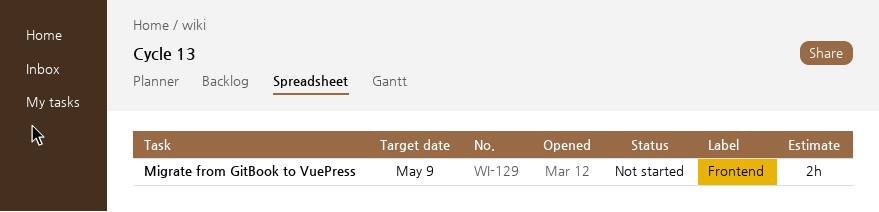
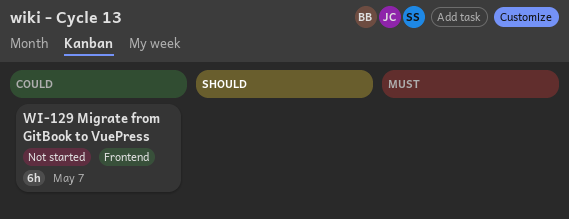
WI-129, estimate: 2h -> 6h
WI-129, due: May 9 -> May 7

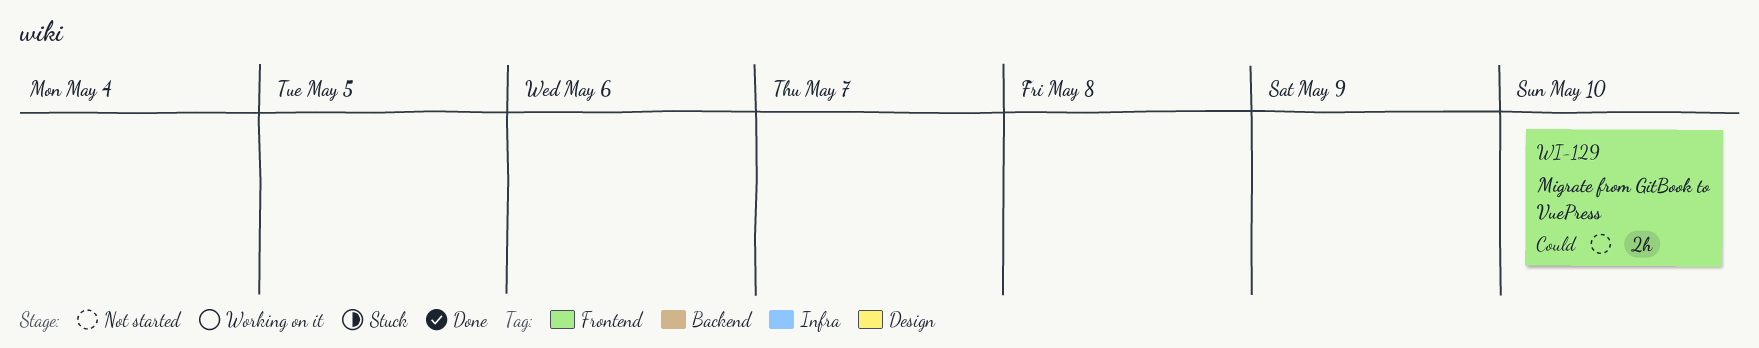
WI-129, estimate: 6h -> 2h
WI-129, due: May 7 -> May 10

